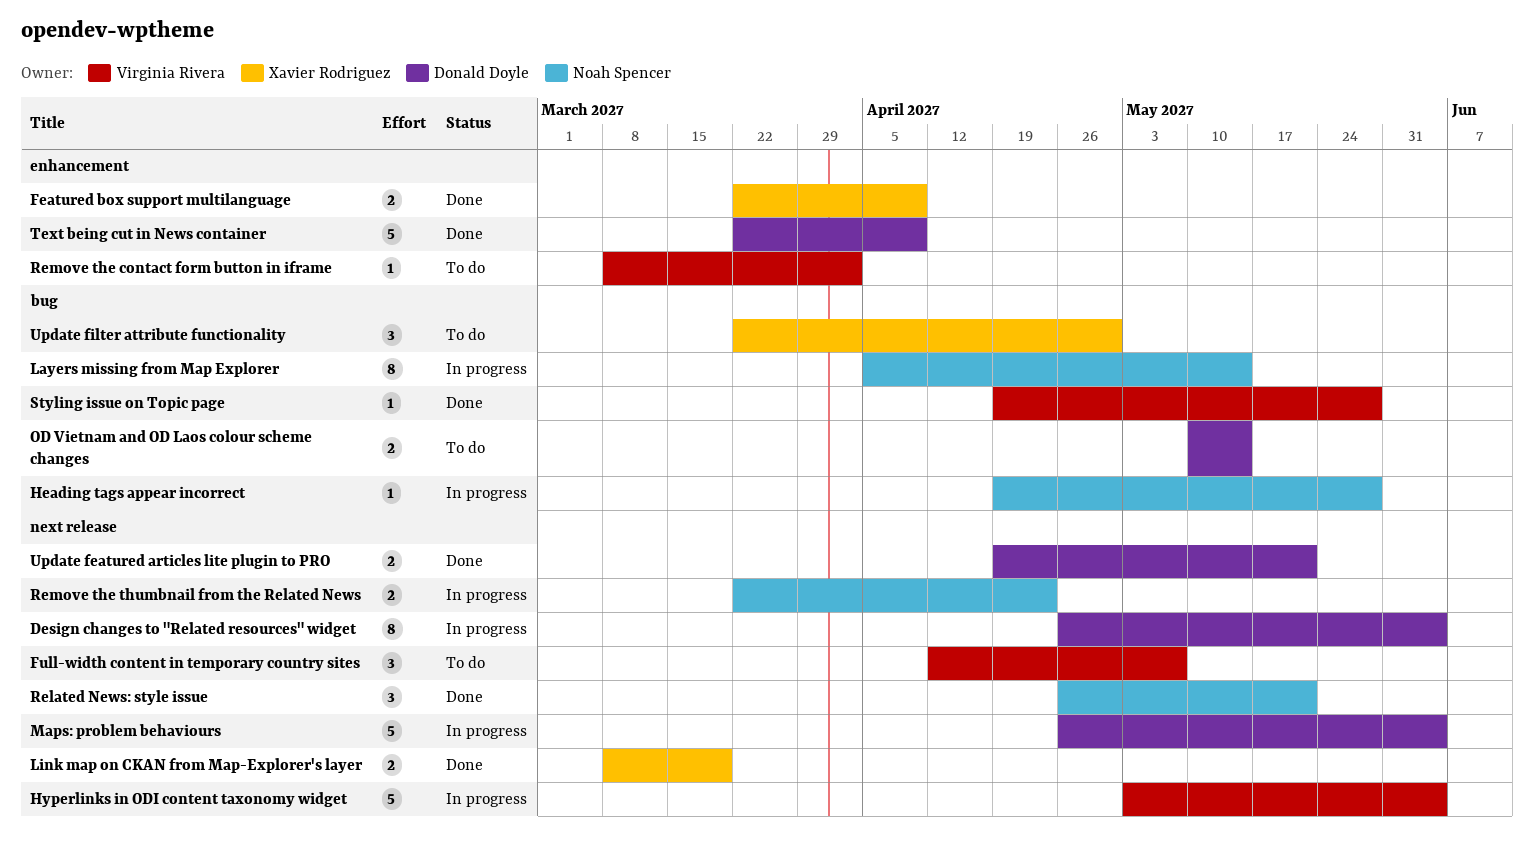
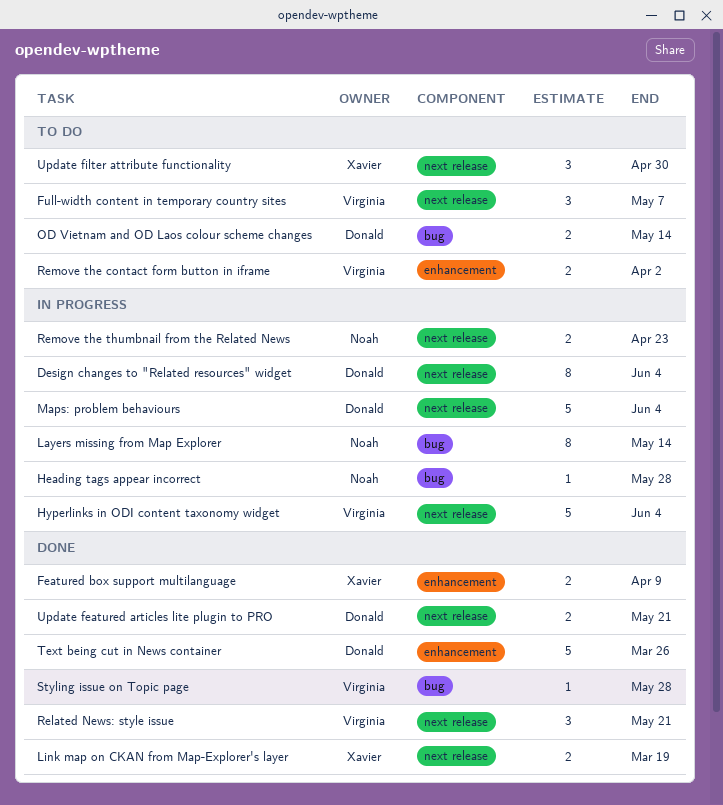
Related News: style issue, owner: Noah Spencer -> Virginia Rivera
Remove the contact form button in iframe, estimate: 1 -> 2
Text being cut in News container, due: Apr 9 -> Mar 26
Update filter attribute functionality, label: bug -> next release

